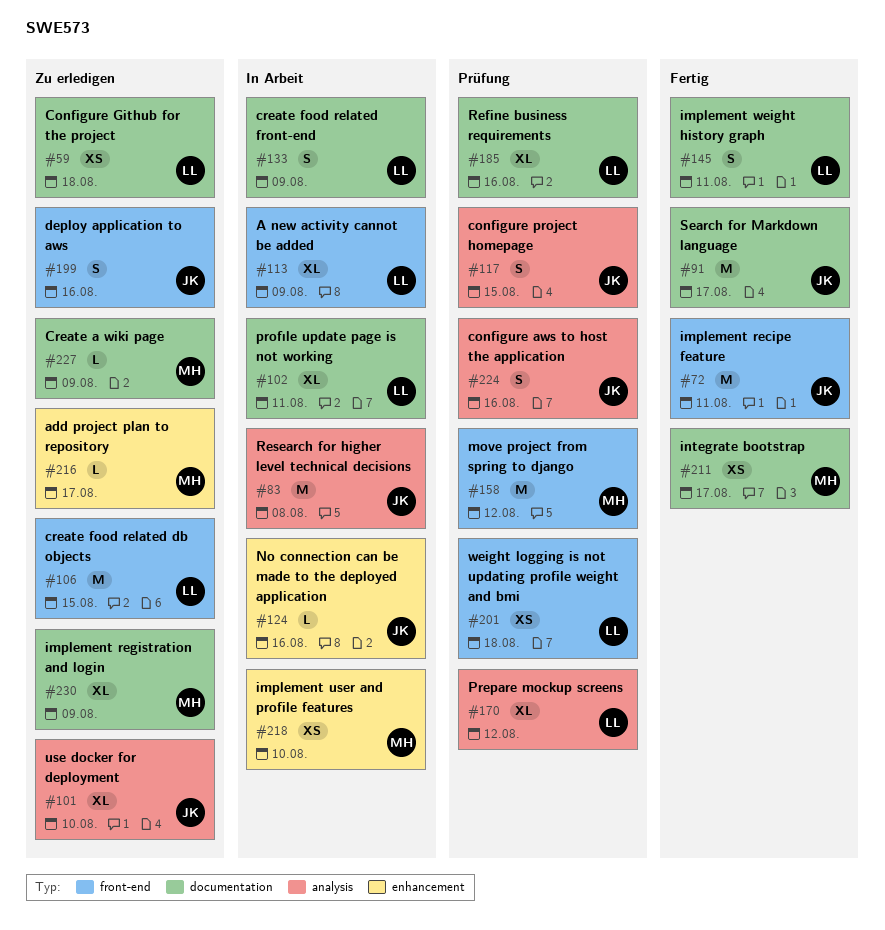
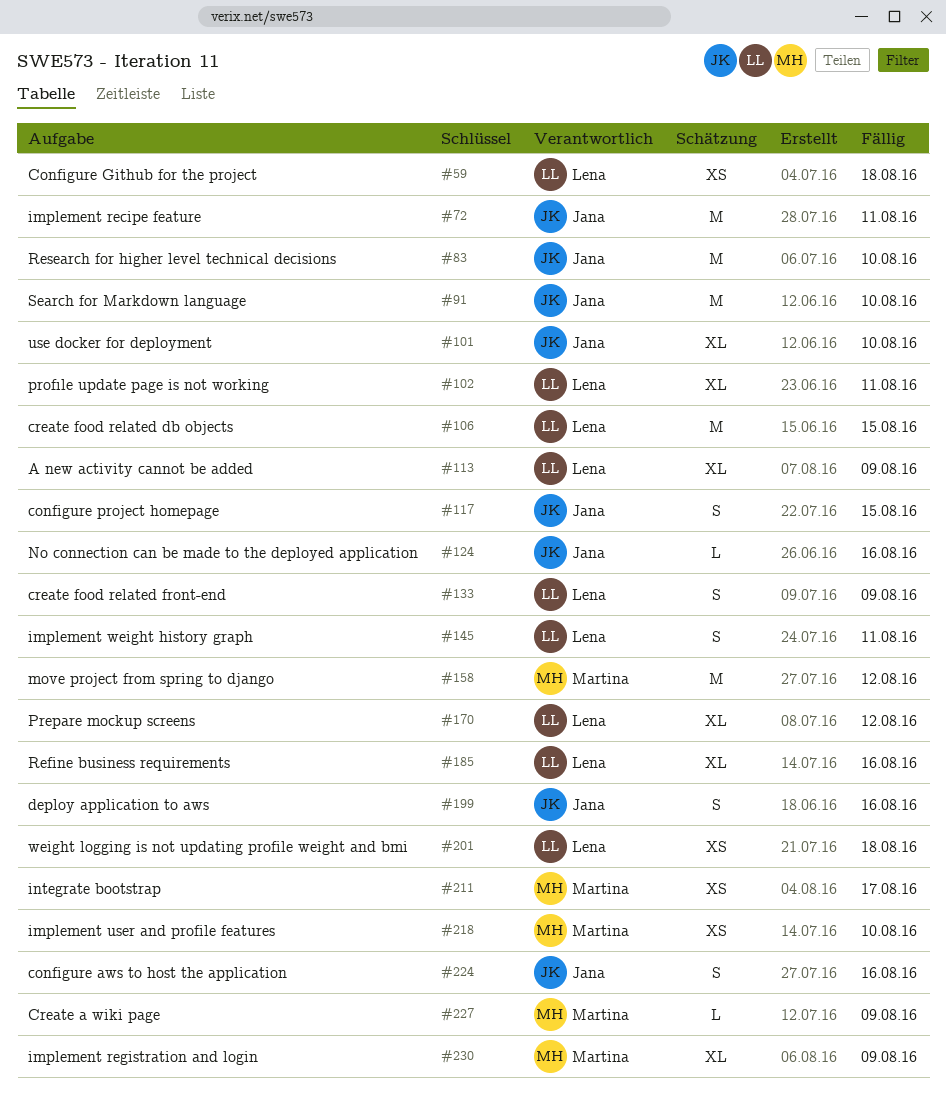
#83, due: Aug 8 -> Aug 10
#91, due: Aug 17 -> Aug 10
#216: present -> none

